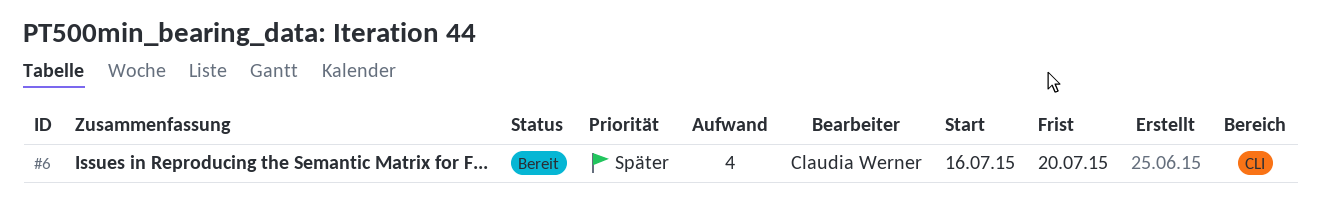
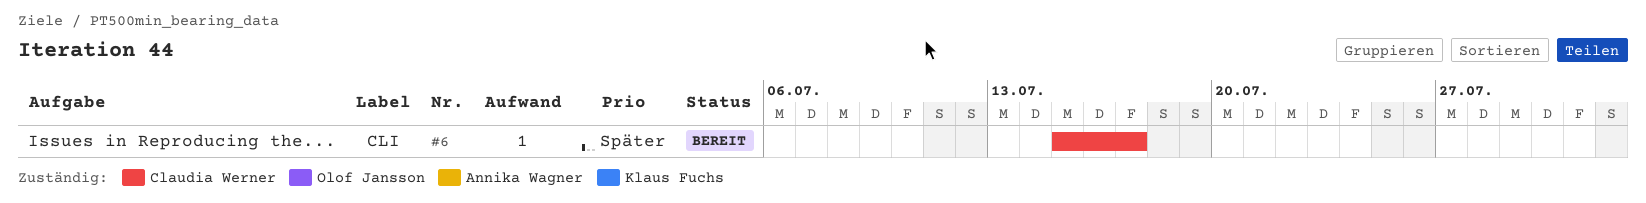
#6, estimate: 4 -> 1
#6, start: Jul 16 -> Jul 15
#6, due: Jul 20 -> Jul 17

